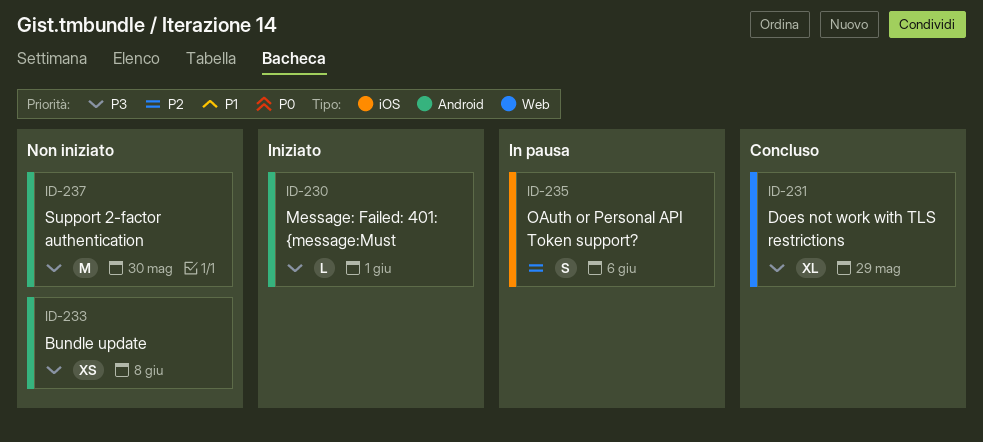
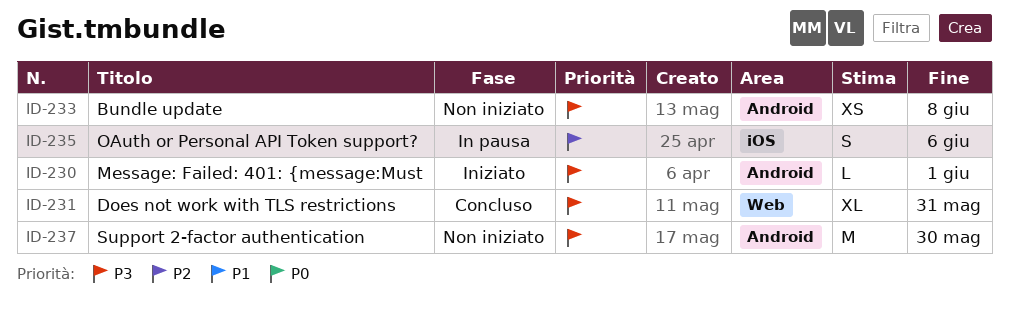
ID-231, due: May 29 -> May 31

